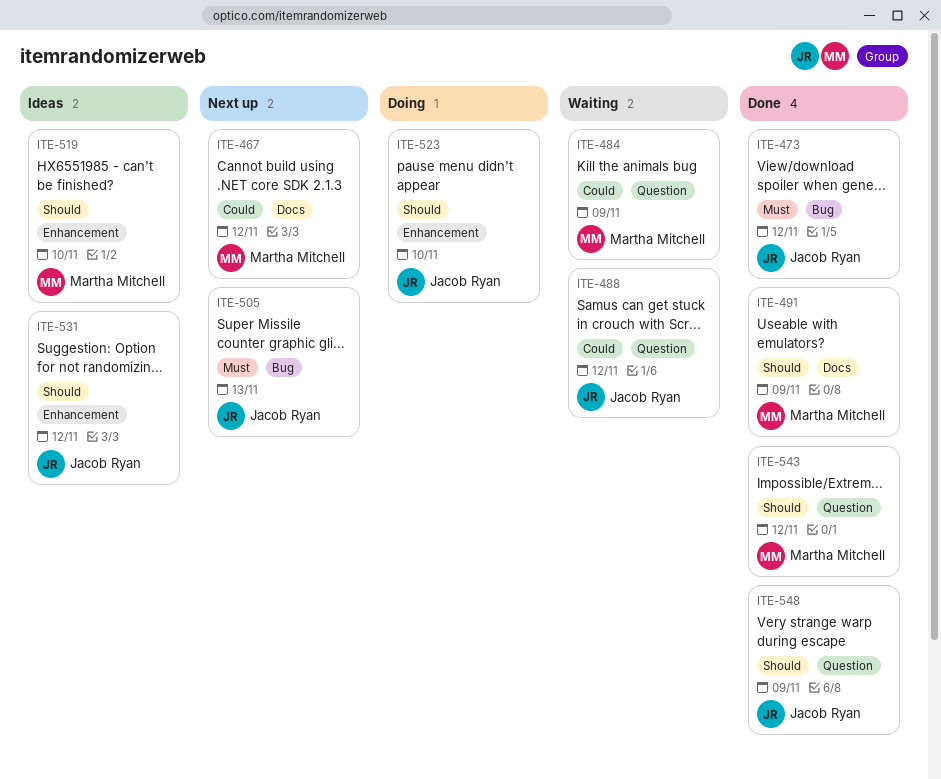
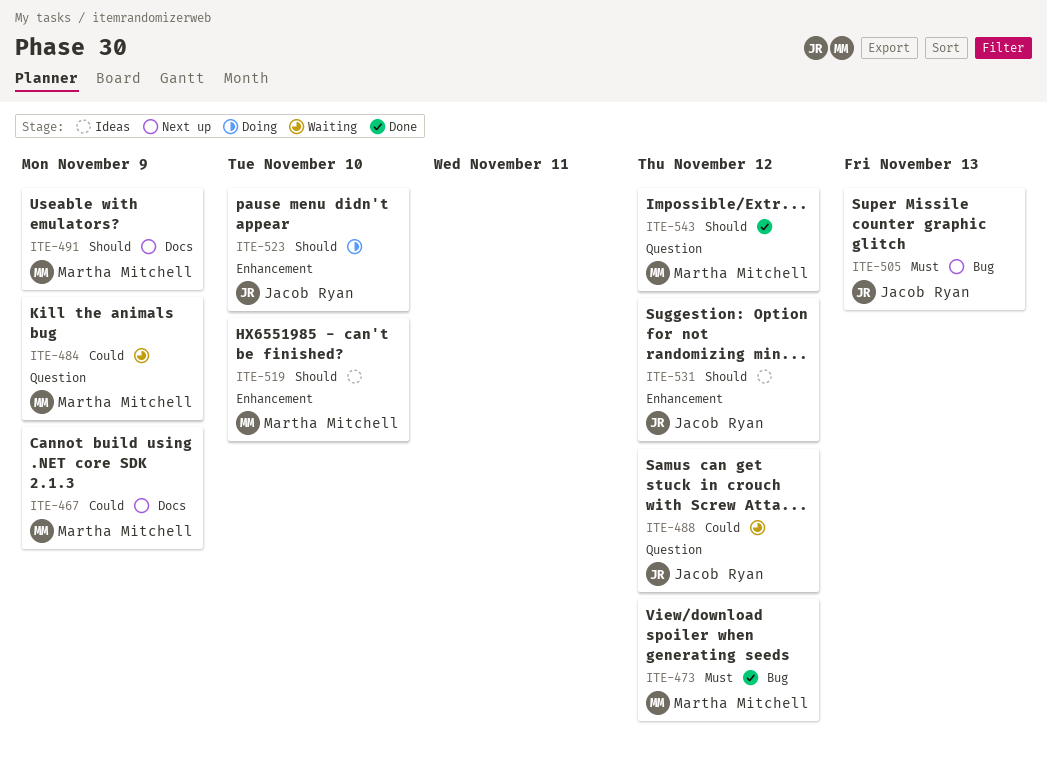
ITE-467, due: Nov 12 -> Nov 9
ITE-473, owner: Jacob Ryan -> Martha Mitchell
ITE-491, status: Done -> Next up
ITE-548: present -> none

